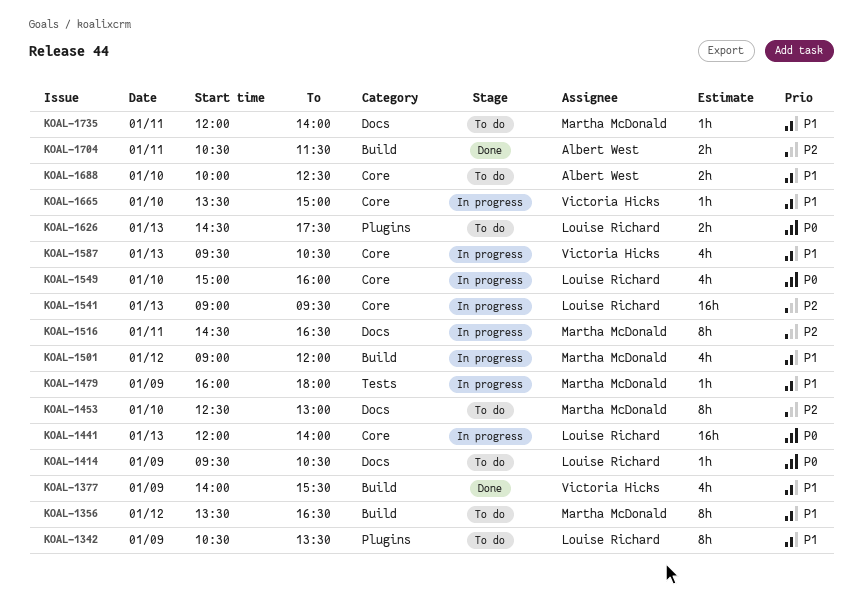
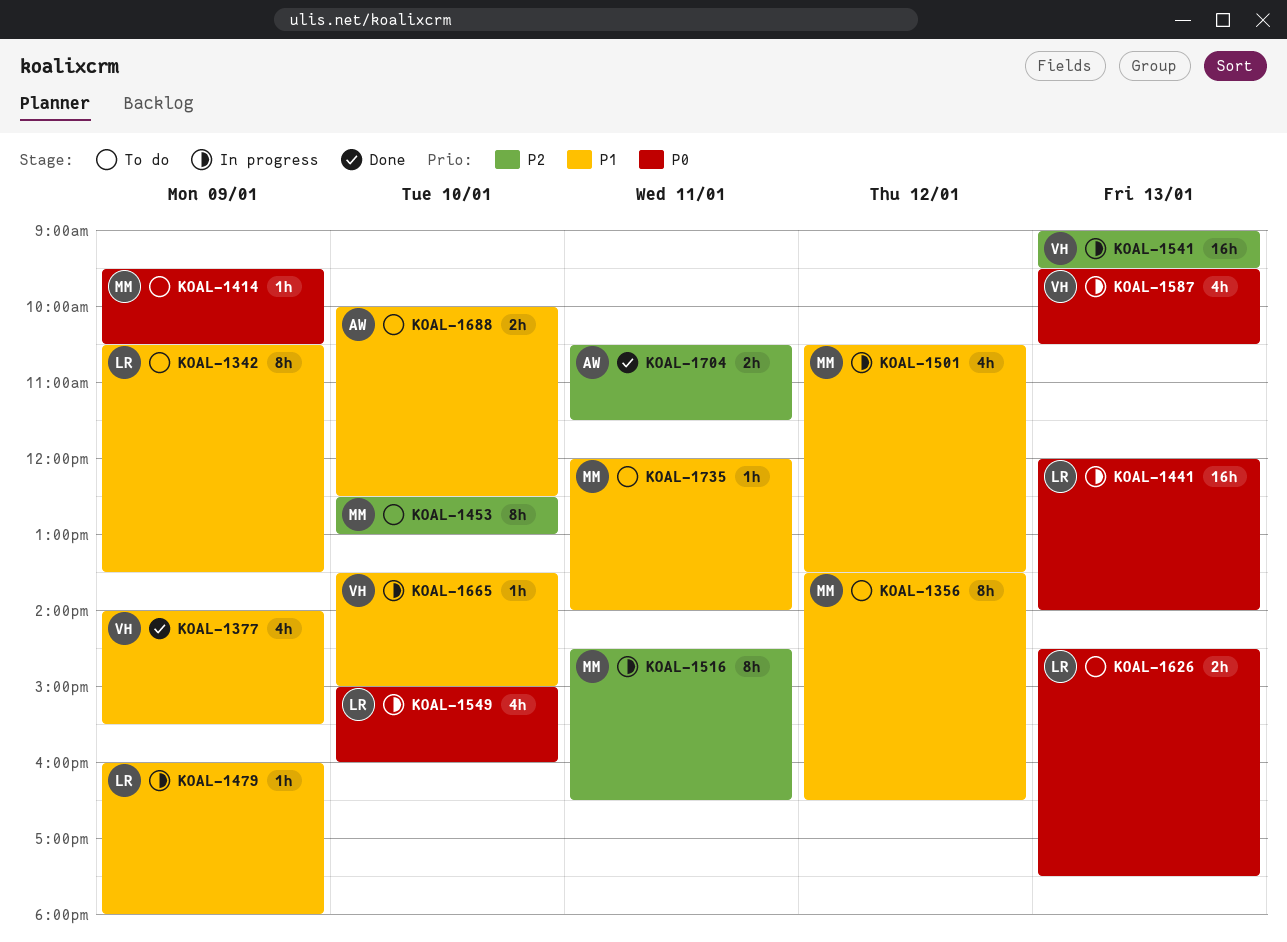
KOAL-1414, owner: Louise Richard -> Martha McDonald
KOAL-1479, owner: Martha McDonald -> Louise Richard
KOAL-1501, begins: 09:00 -> 10:30
KOAL-1501, ends: 12:00 -> 13:30
KOAL-1541, owner: Louise Richard -> Victoria Hicks
KOAL-1587, priority: P1 -> P0

